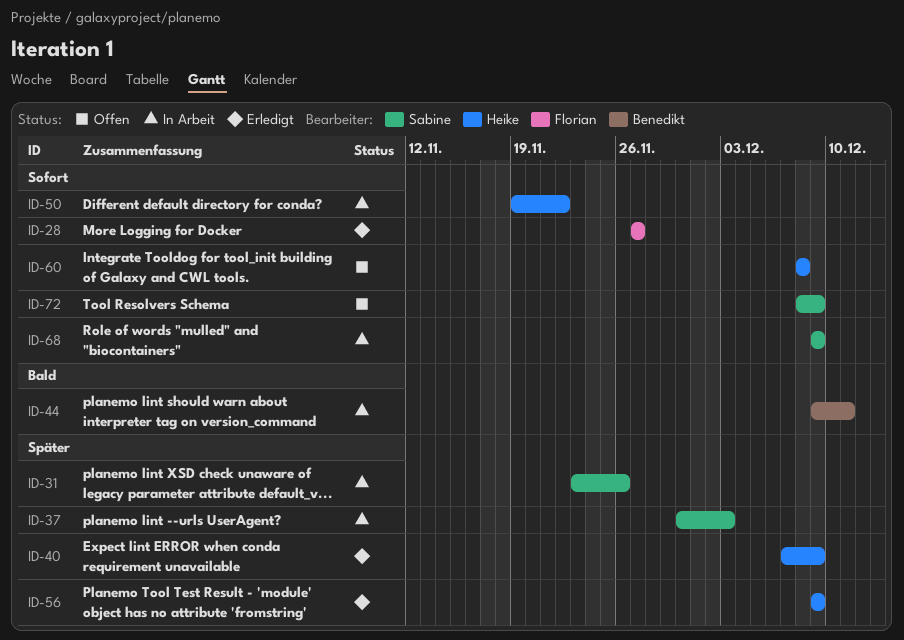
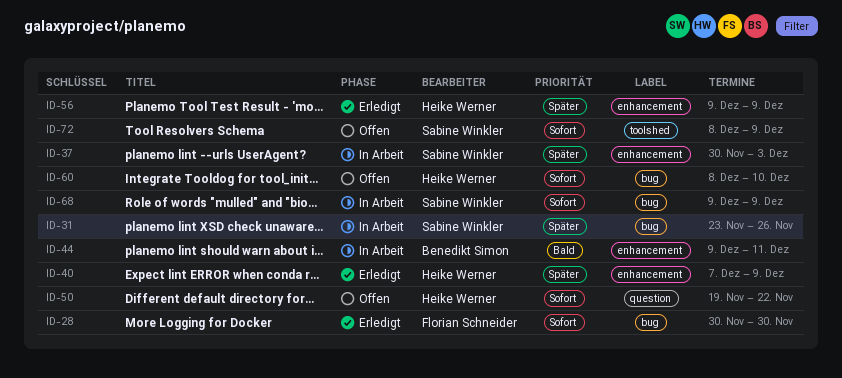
ID-28, start: Nov 27 -> Nov 30
ID-28, due: Nov 27 -> Nov 30
ID-50, status: In Arbeit -> Offen
ID-60, due: Dec 8 -> Dec 10

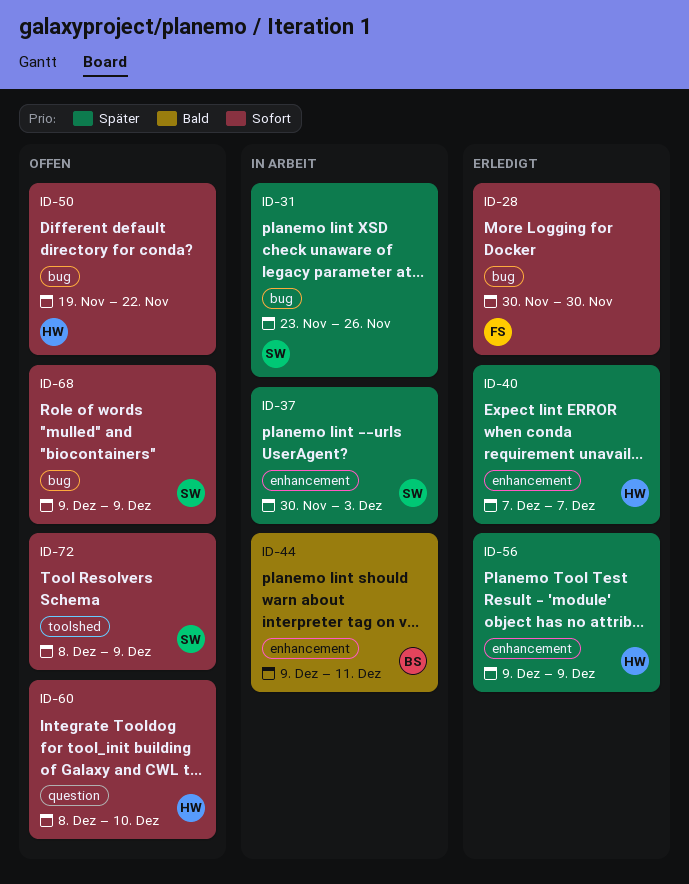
ID-40, due: Dec 9 -> Dec 7
ID-50, label: question -> bug
ID-60, label: bug -> question
ID-68, status: In Arbeit -> Offen

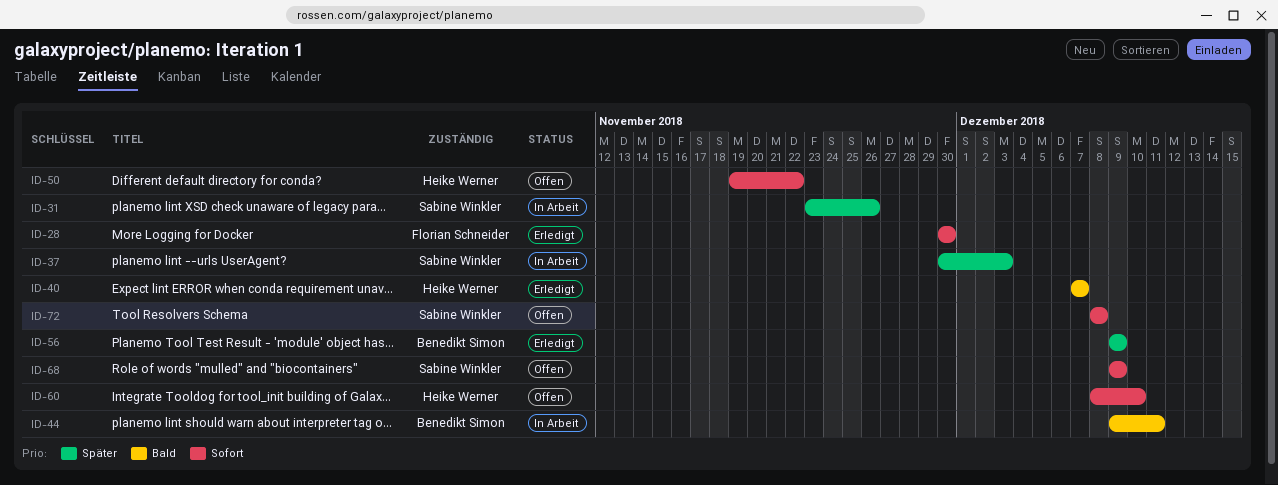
ID-40, priority: Später -> Bald
ID-56, owner: Heike Werner -> Benedikt Simon
ID-72, due: Dec 9 -> Dec 8

